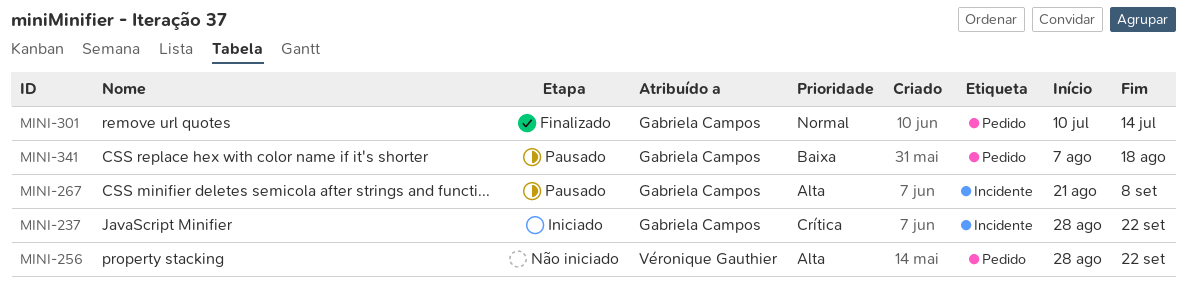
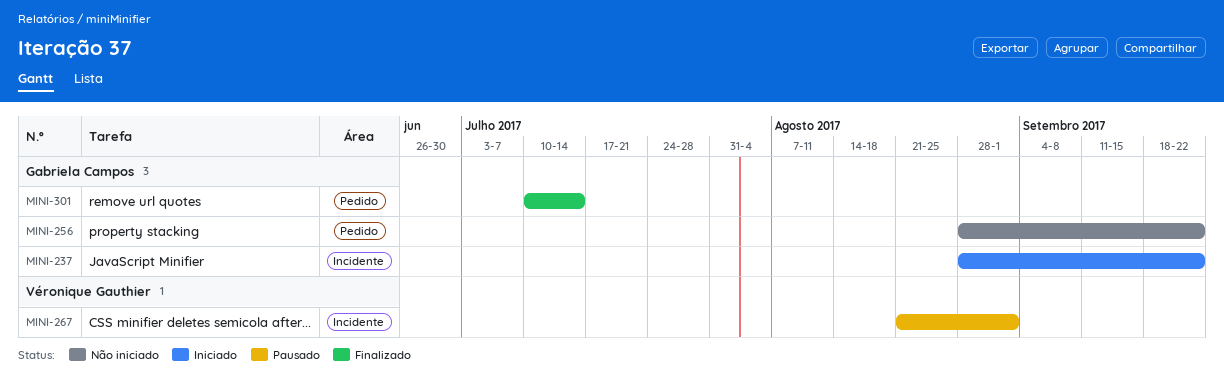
MINI-256, owner: Véronique Gauthier -> Gabriela Campos
MINI-267, owner: Gabriela Campos -> Véronique Gauthier
MINI-267, due: Sep 8 -> Sep 1
MINI-341: present -> none

